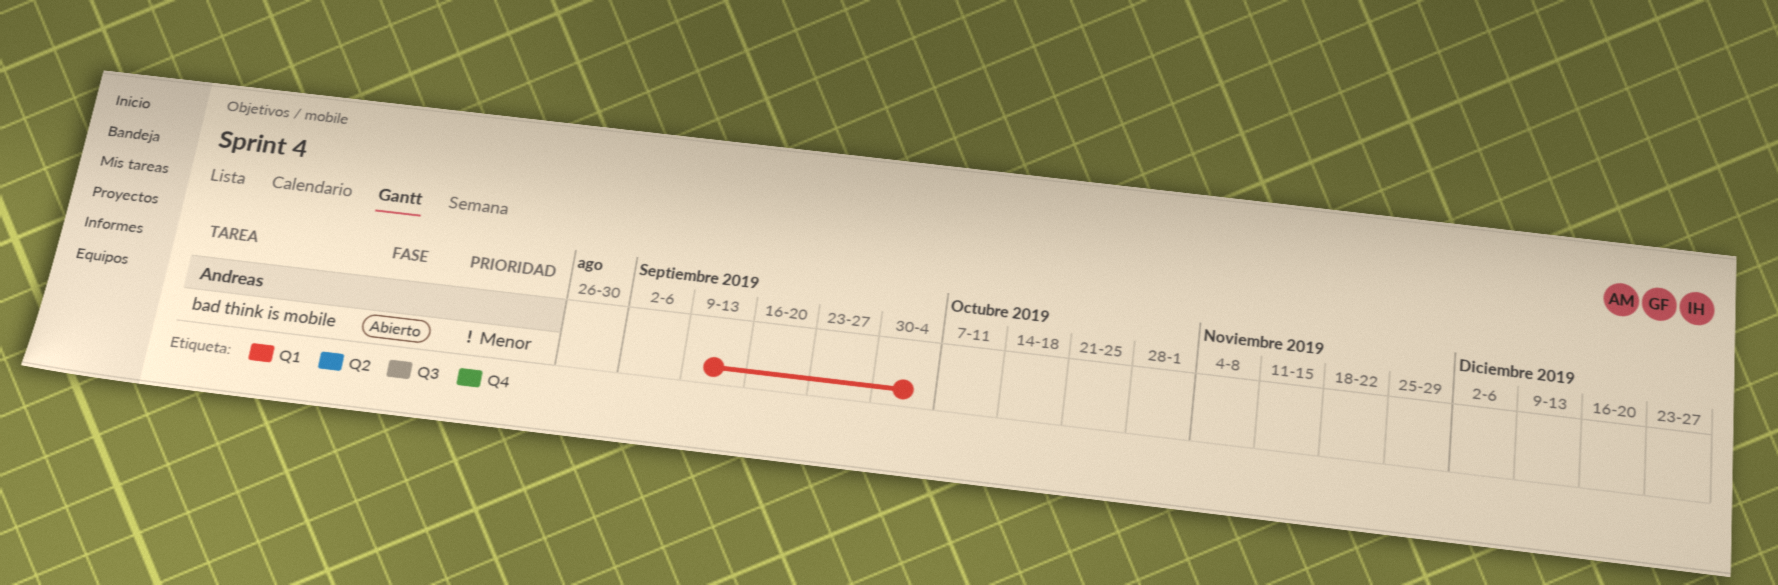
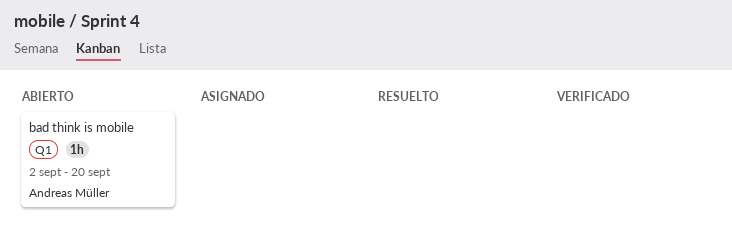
bad think is mobile, start: Sep 9 -> Sep 2
bad think is mobile, due: Oct 4 -> Sep 20

